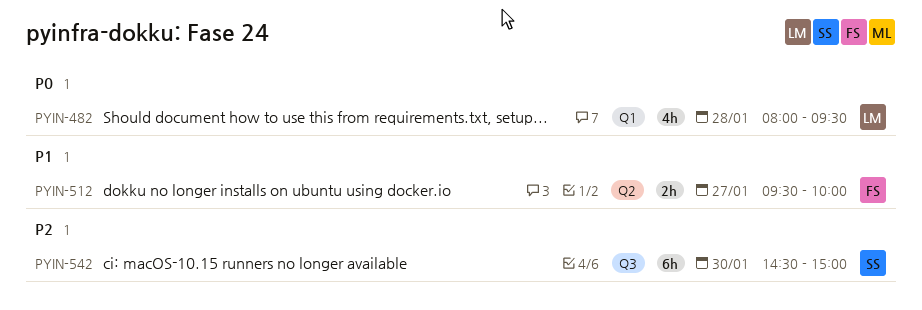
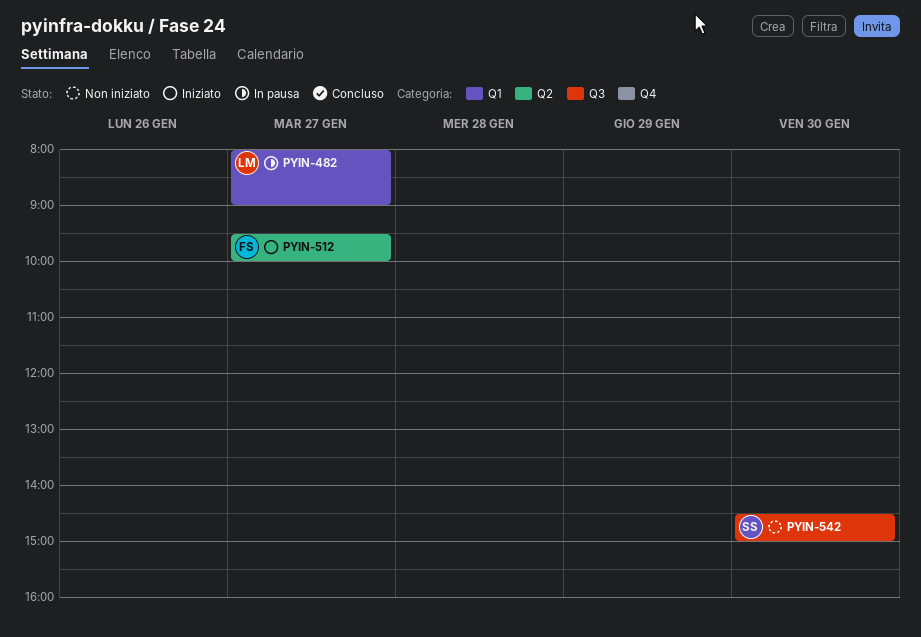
PYIN-482, day: Jan 28 -> Jan 27
PYIN-482, ends: 09:30 -> 09:00

